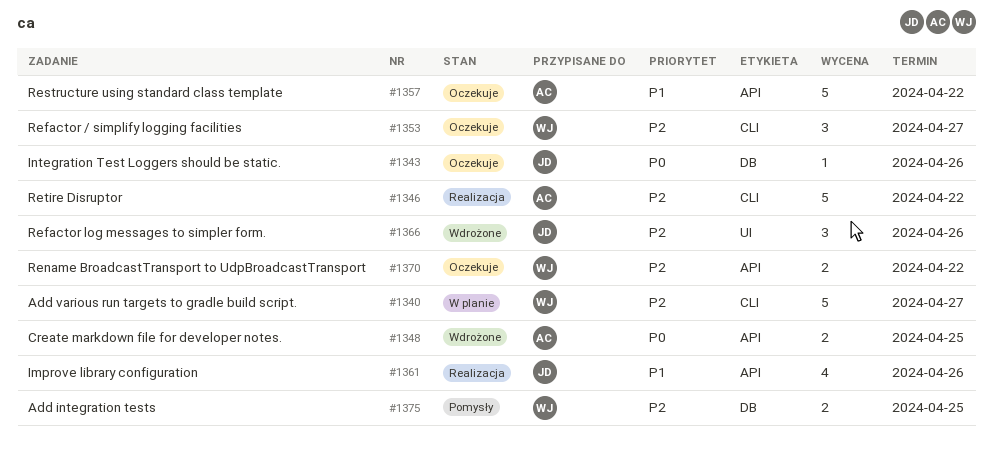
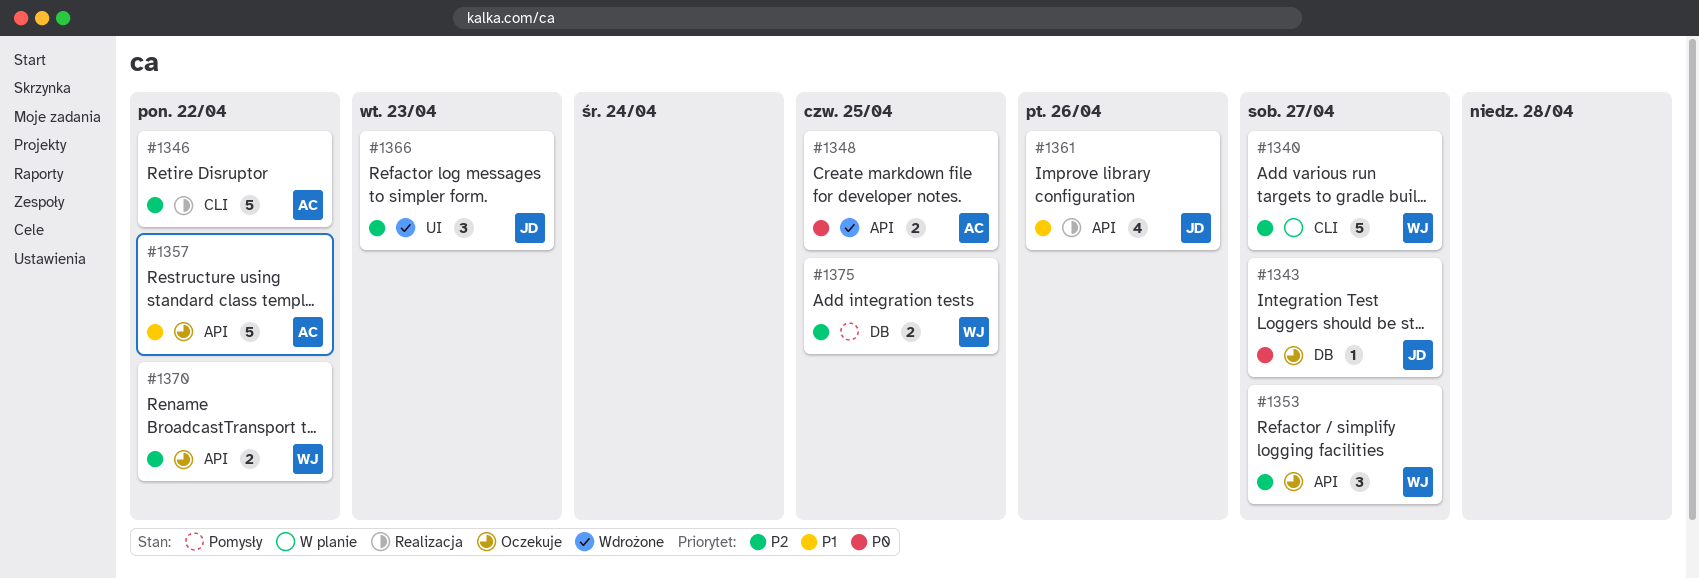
#1343, due: Apr 26 -> Apr 27
#1353, label: CLI -> API
#1366, due: Apr 26 -> Apr 23

